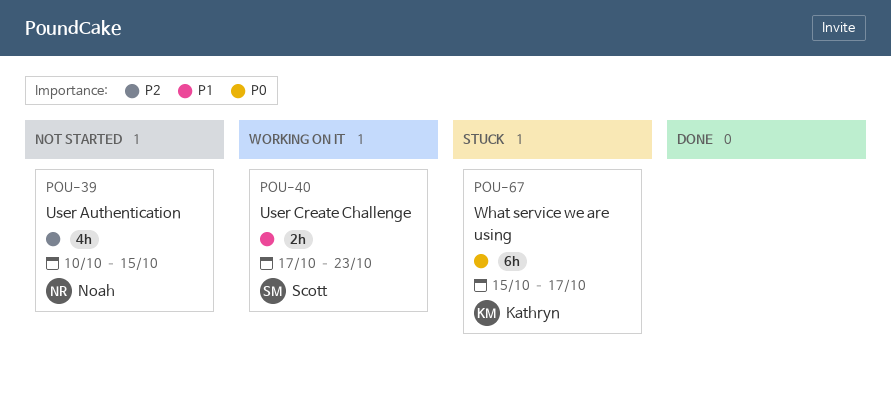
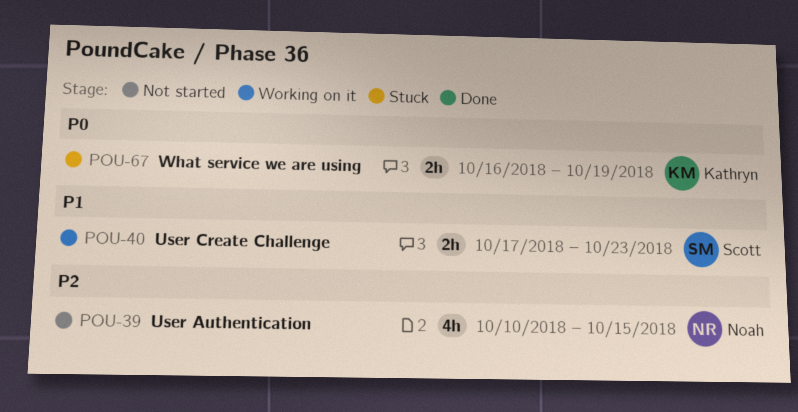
POU-67, estimate: 6h -> 2h
POU-67, start: Oct 15 -> Oct 16
POU-67, due: Oct 17 -> Oct 19

